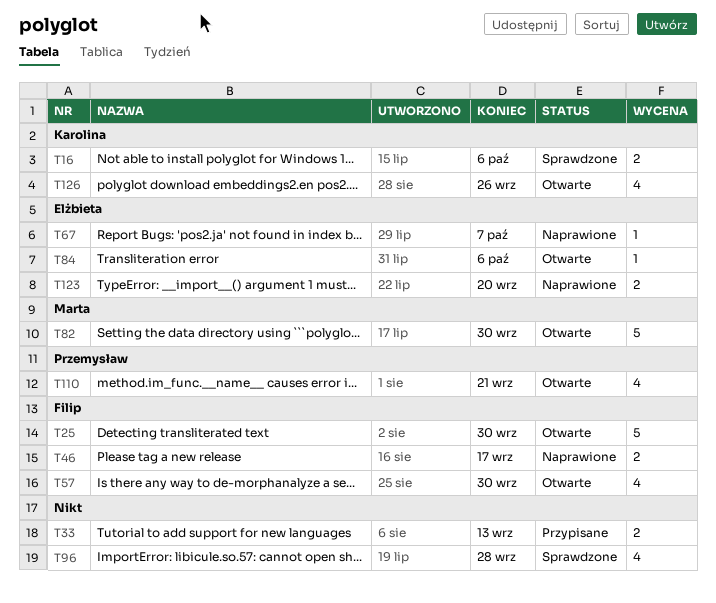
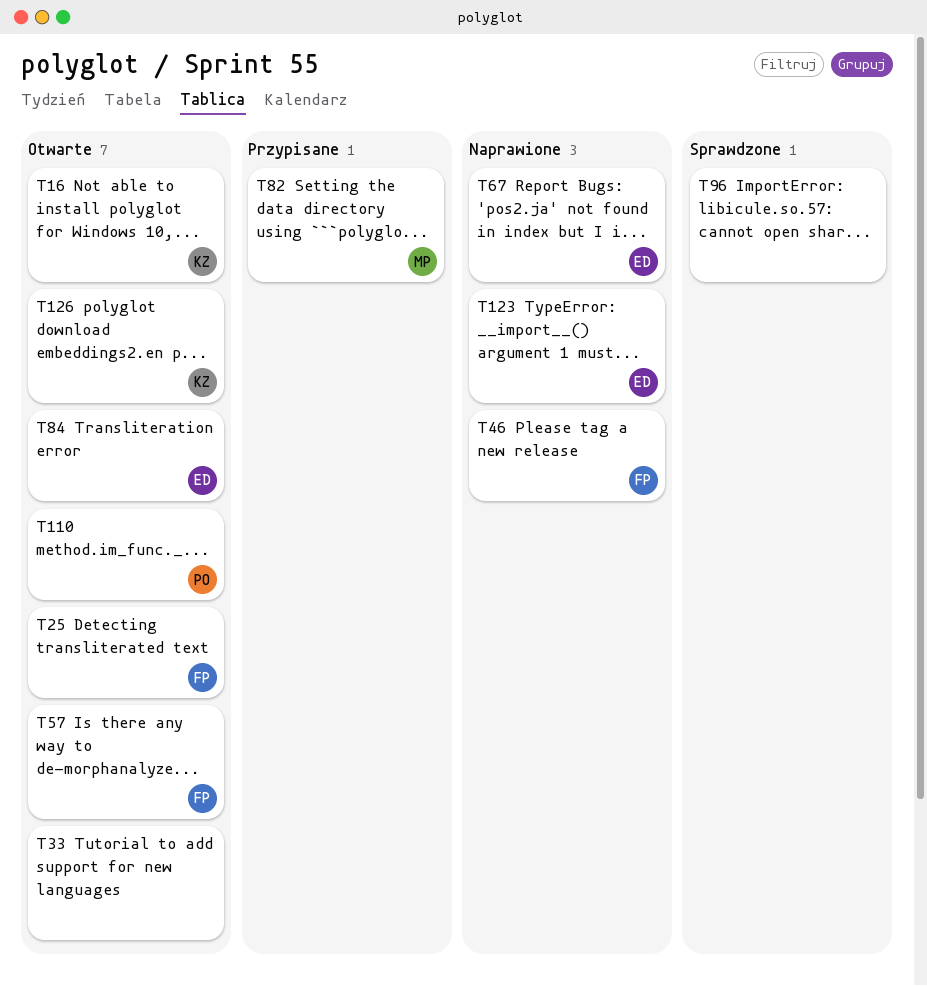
T16, status: Sprawdzone -> Otwarte
T33, status: Przypisane -> Otwarte
T82, status: Otwarte -> Przypisane

